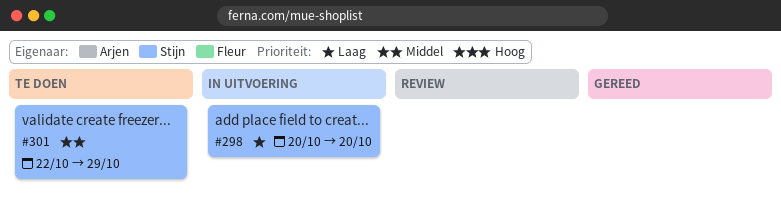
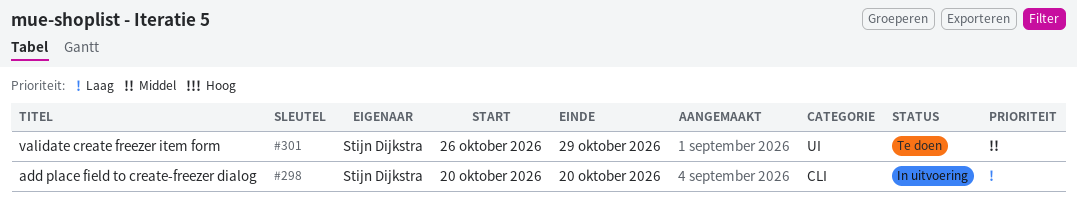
#301, start: Oct 22 -> Oct 26

